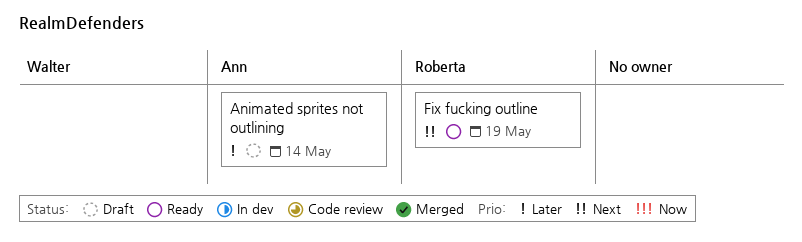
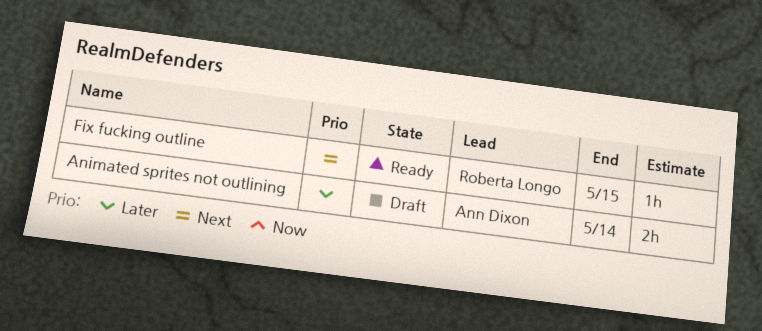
Fix fucking outline, due: May 19 -> May 15

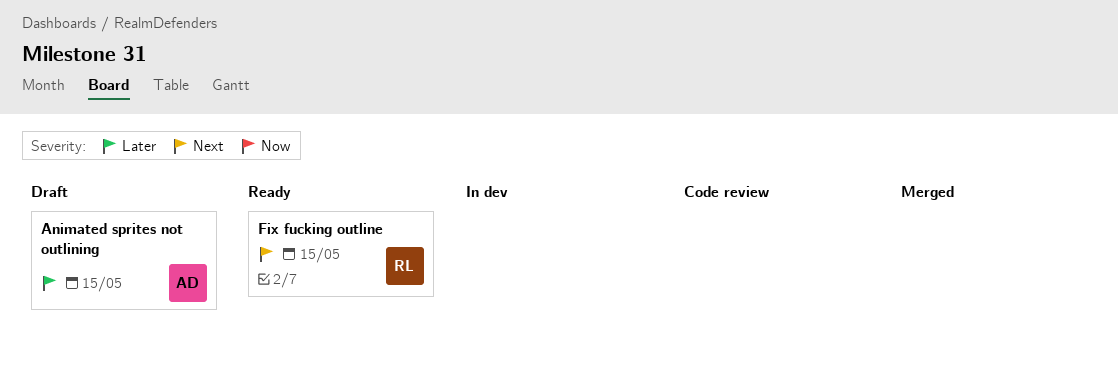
Animated sprites not outlining, due: May 14 -> May 15

